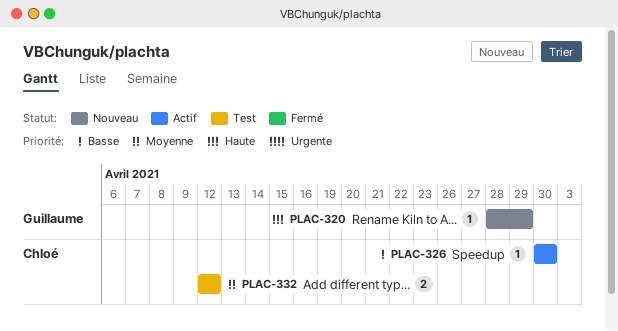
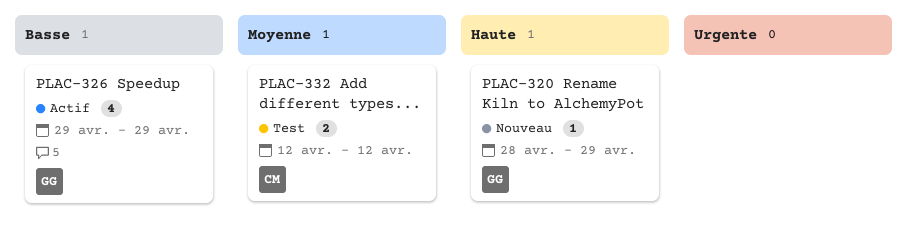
PLAC-326, owner: Chloé -> Guillaume
PLAC-326, estimate: 1 -> 4
PLAC-326, start: Apr 30 -> Apr 29
PLAC-326, due: Apr 30 -> Apr 29

